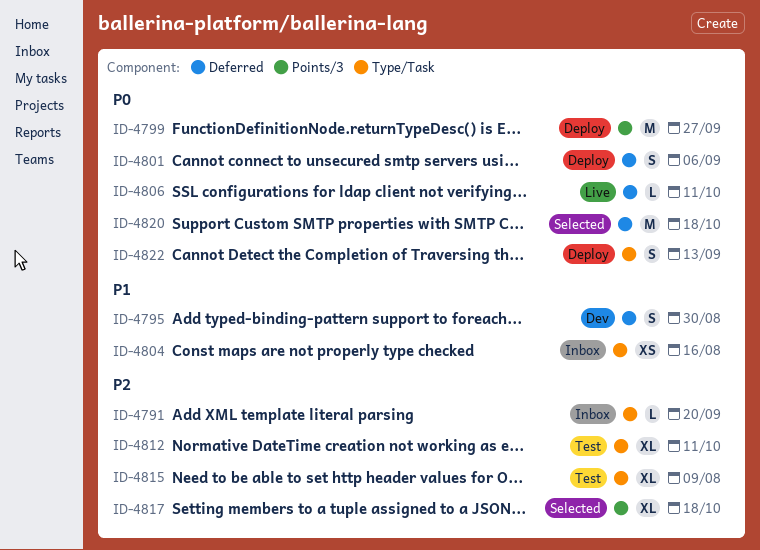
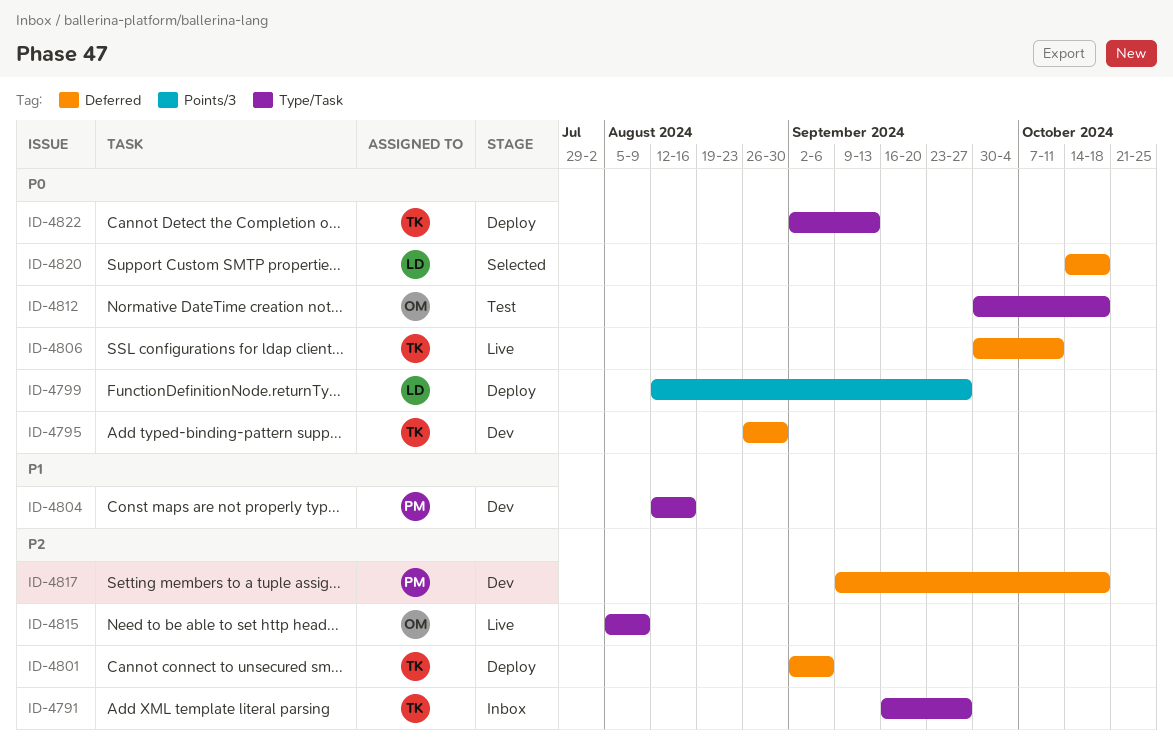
ID-4791, due: Sep 20 -> Sep 27
ID-4795, priority: P1 -> P0
ID-4801, priority: P0 -> P2
ID-4804, status: Inbox -> Dev
ID-4812, priority: P2 -> P0
ID-4812, due: Oct 11 -> Oct 18
ID-4815, status: Test -> Live
ID-4817, status: Selected -> Dev
ID-4817, label: Points/3 -> Deferred

